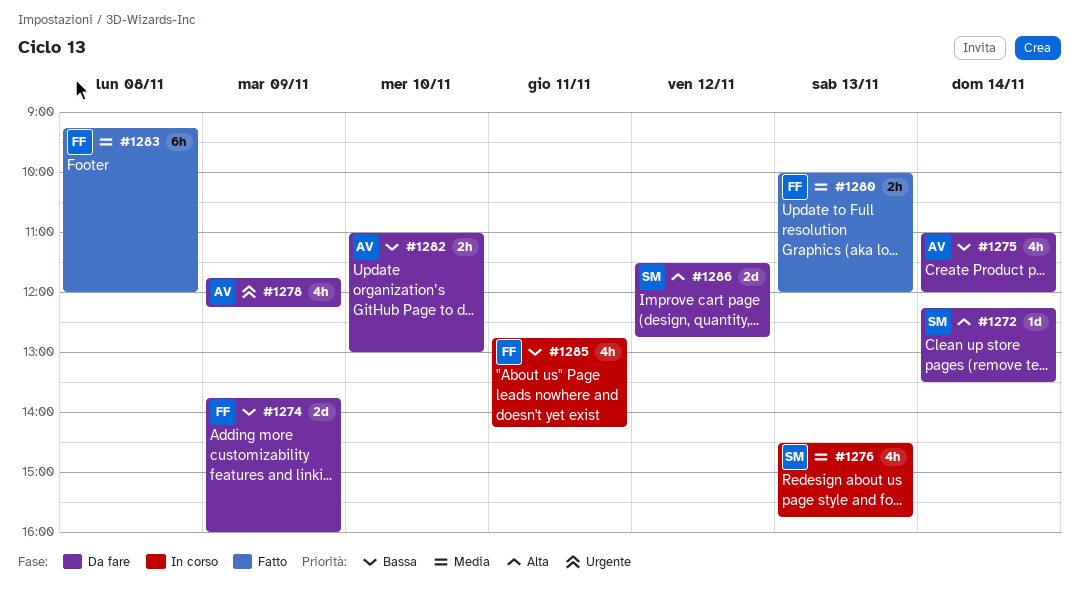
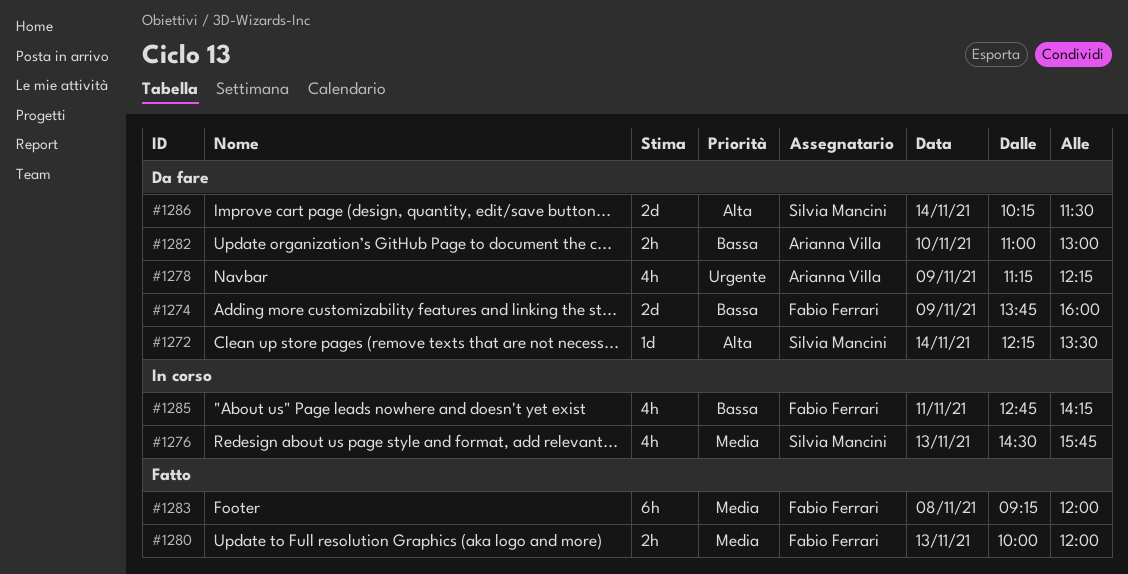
#1275: present -> none
#1278, begins: 11:45 -> 11:15
#1286, day: Nov 12 -> Nov 14
#1286, begins: 11:30 -> 10:15
#1286, ends: 12:45 -> 11:30

